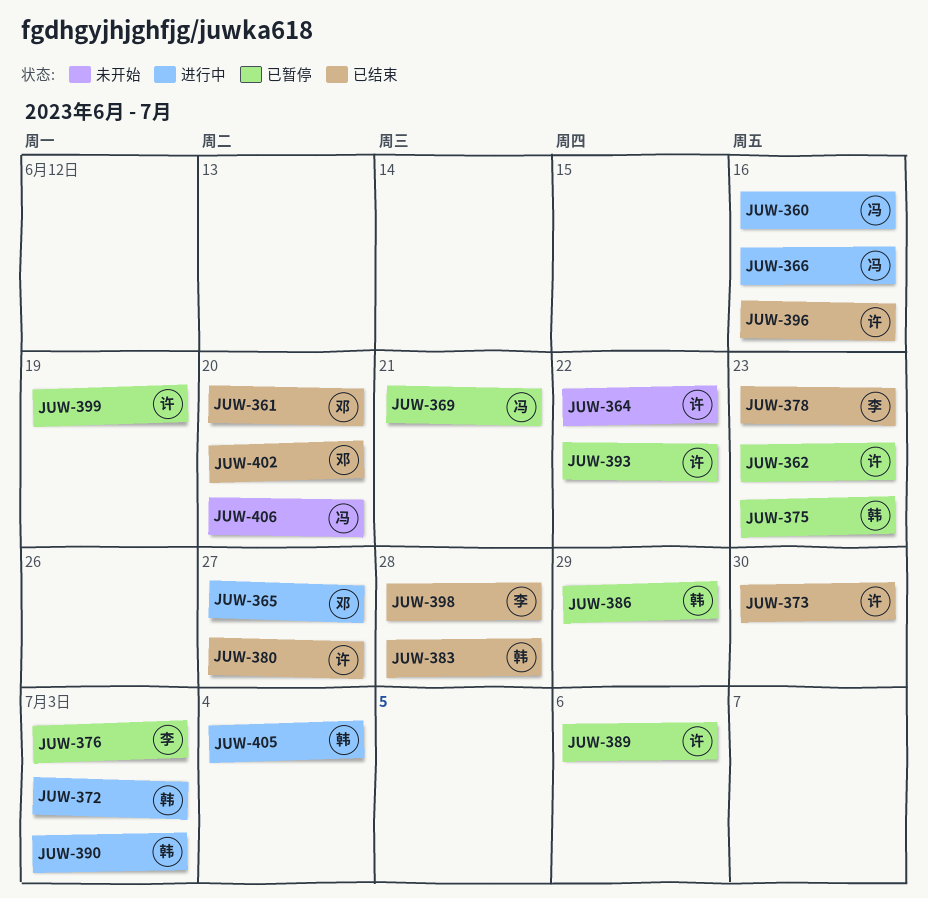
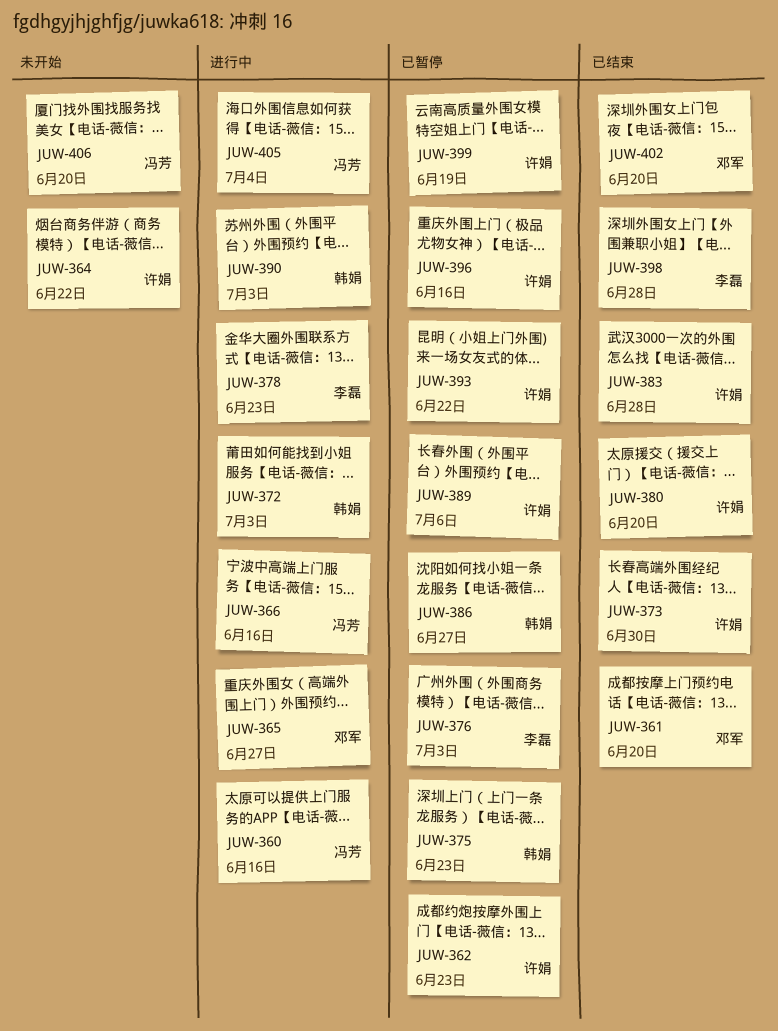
JUW-369: present -> none
JUW-378, status: 已结束 -> 进行中
JUW-380, due: Jun 27 -> Jun 20
JUW-383, owner: 韩娟 -> 许娟
JUW-386, due: Jun 29 -> Jun 27
JUW-396, status: 已结束 -> 已暂停
JUW-405, owner: 韩娟 -> 冯芳

